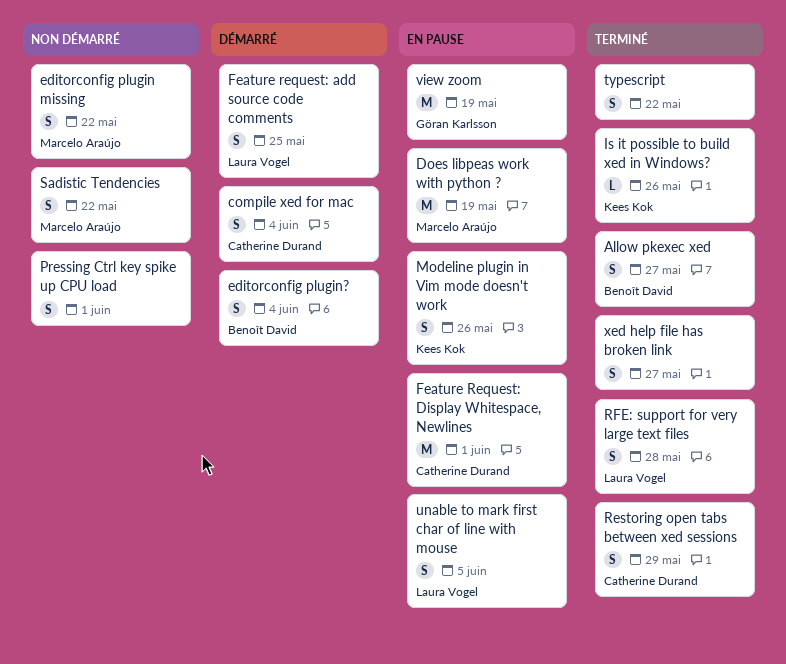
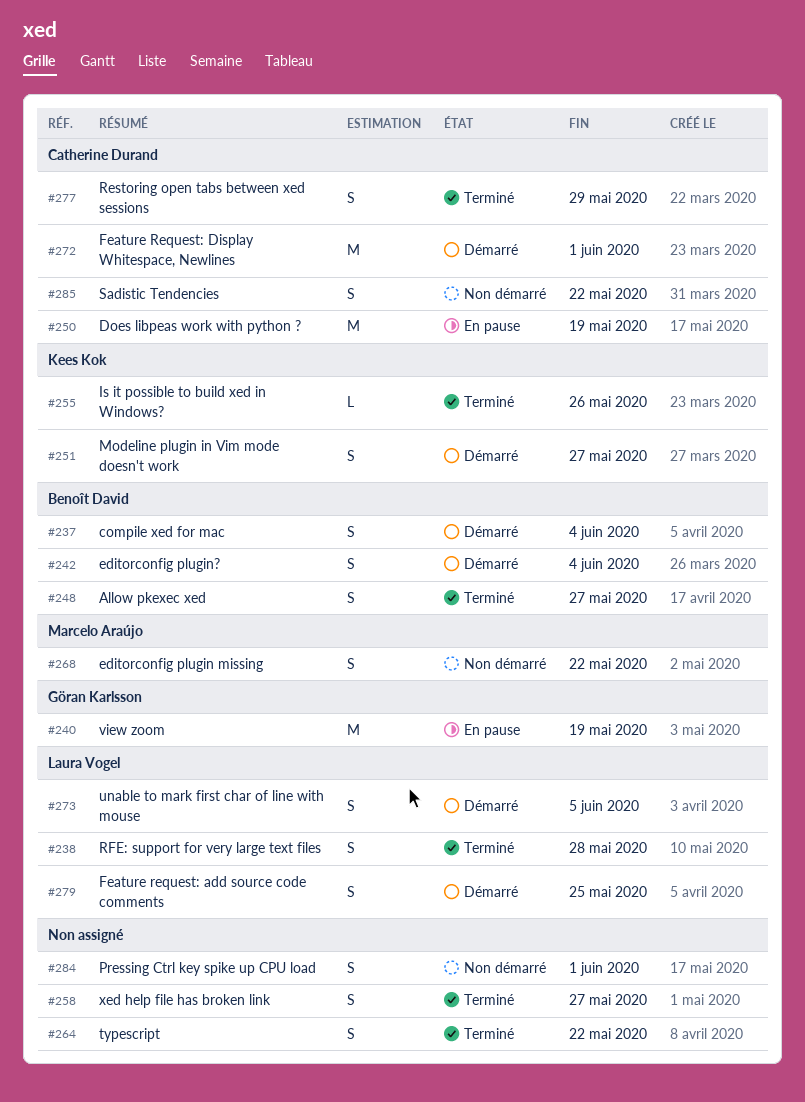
compile xed for mac, owner: Catherine Durand -> Benoît David
Does libpeas work with python ?, owner: Marcelo Araújo -> Catherine Durand
Feature Request: Display Whitespace, Newlines, status: En pause -> Démarré
Modeline plugin in Vim mode doesn't work, status: En pause -> Démarré
Modeline plugin in Vim mode doesn't work, due: May 26 -> May 27
Sadistic Tendencies, owner: Marcelo Araújo -> Catherine Durand
unable to mark first char of line with mouse, status: En pause -> Démarré

